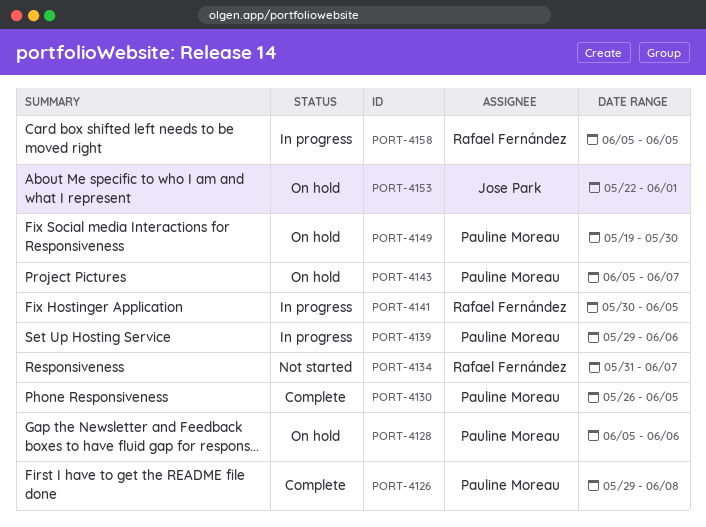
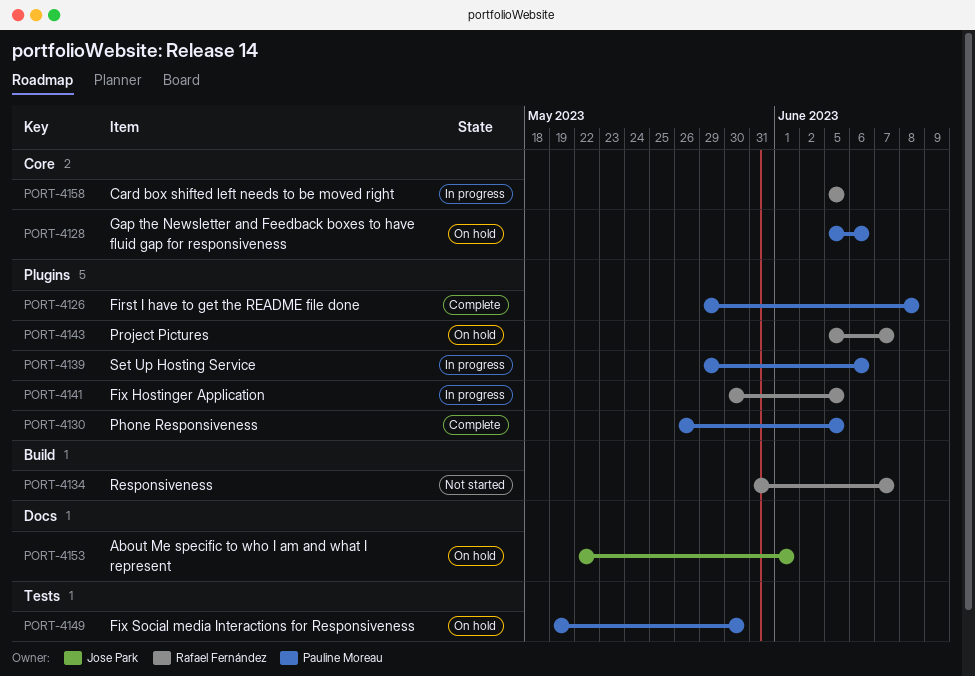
PORT-4143, owner: Pauline Moreau -> Rafael Fernández

